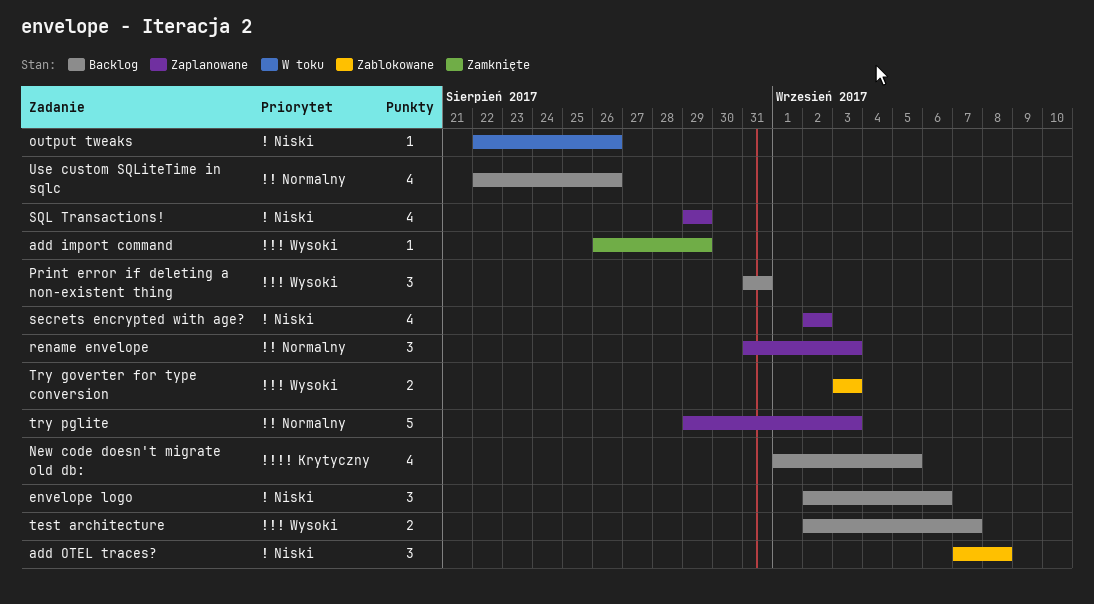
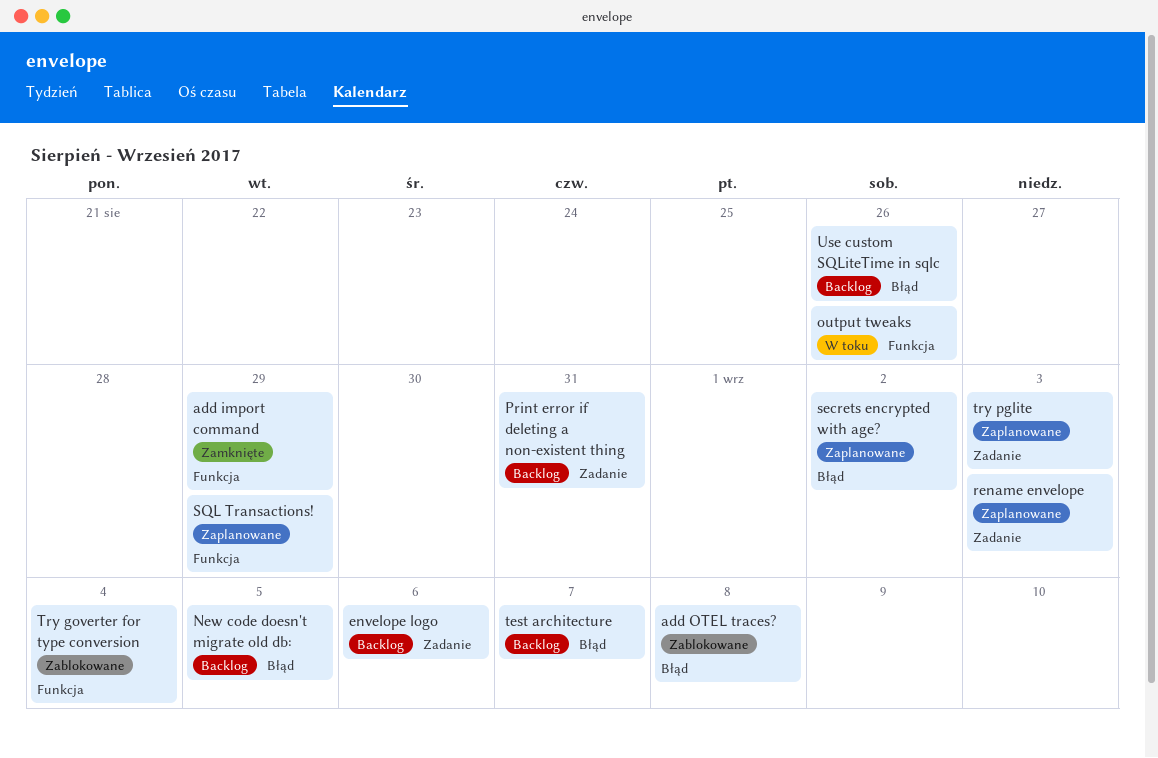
Try goverter for type conversion, due: Sep 3 -> Sep 4

